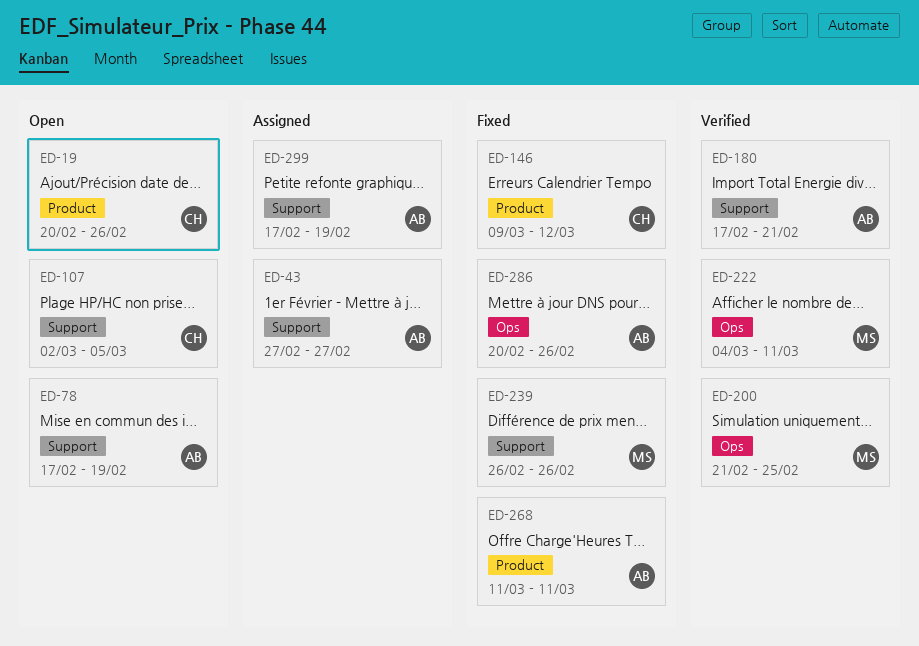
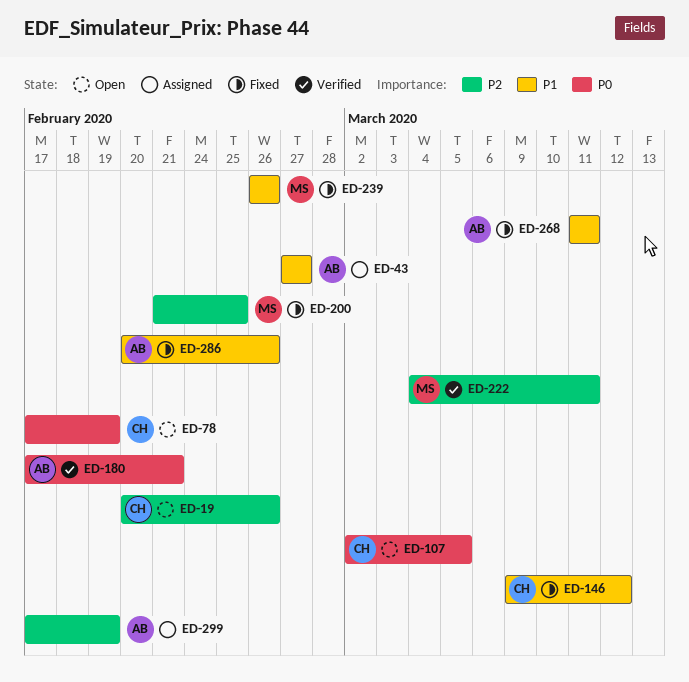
ED-78, owner: AB -> CH
ED-200, status: Verified -> Fixed

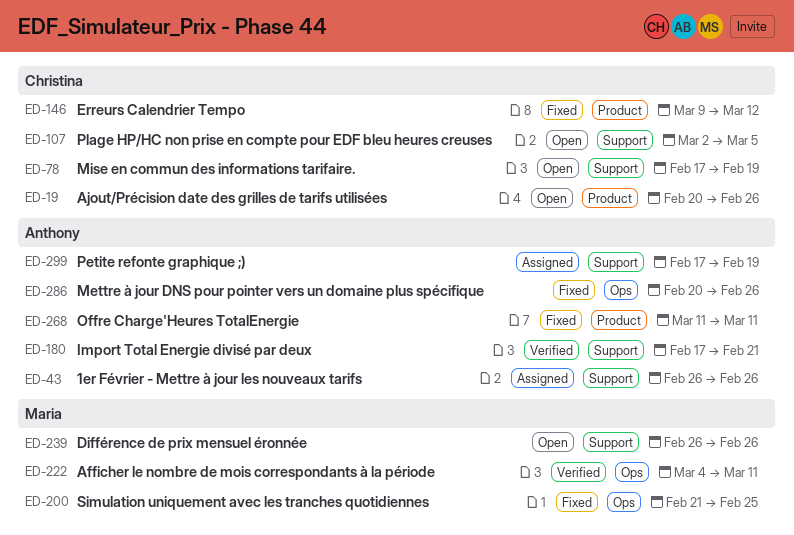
ED-43, start: Feb 27 -> Feb 26
ED-43, due: Feb 27 -> Feb 26
ED-239, status: Fixed -> Open

